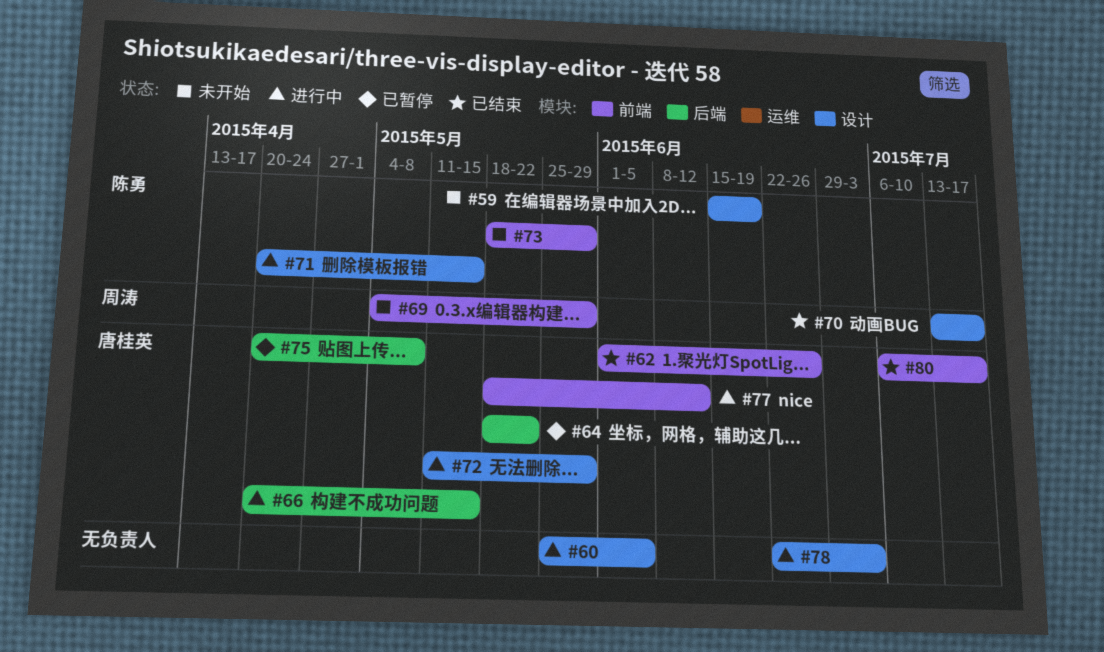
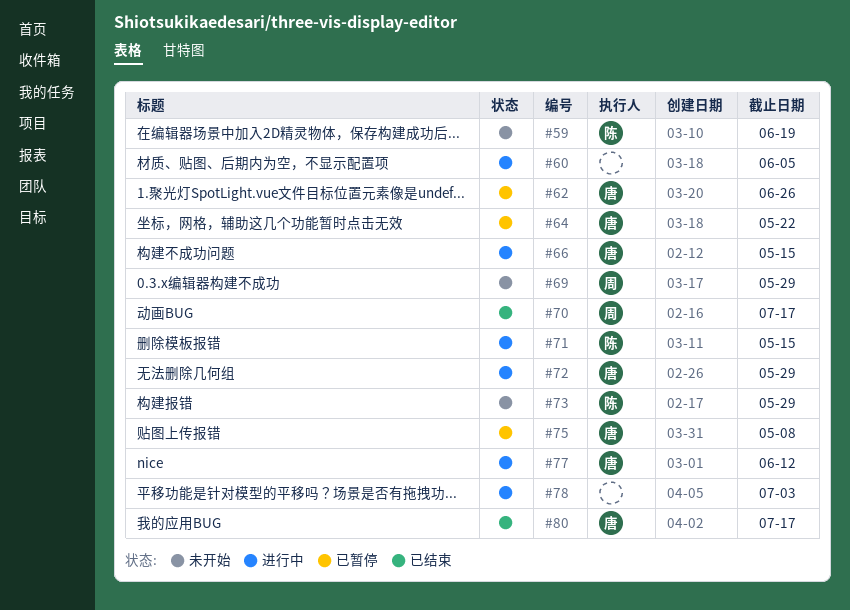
#62, status: 已结束 -> 已暂停

